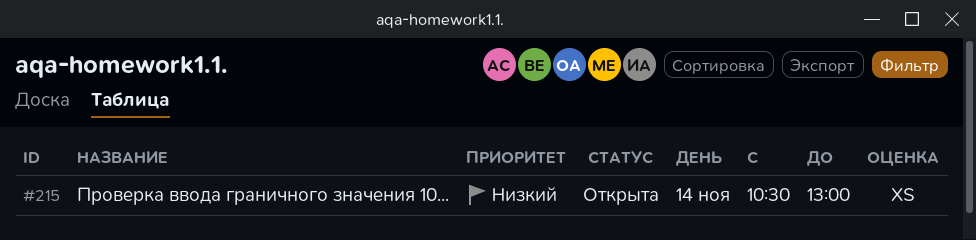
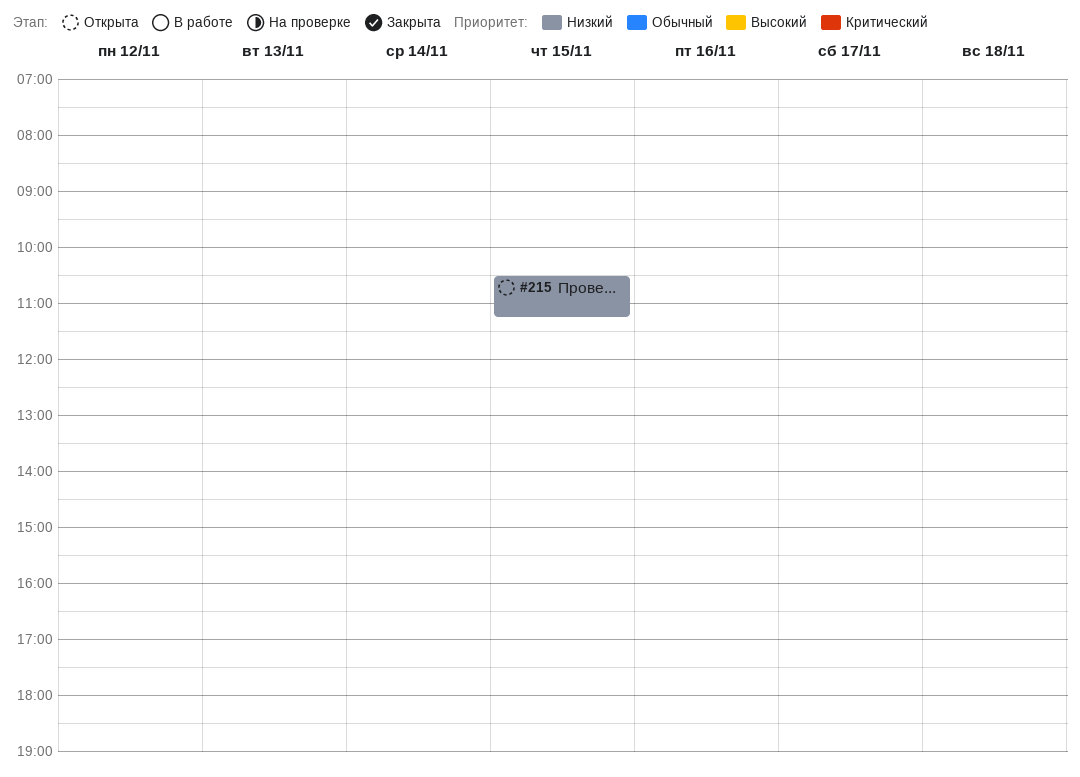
#215, day: Nov 14 -> Nov 15
#215, ends: 13:00 -> 11:15

